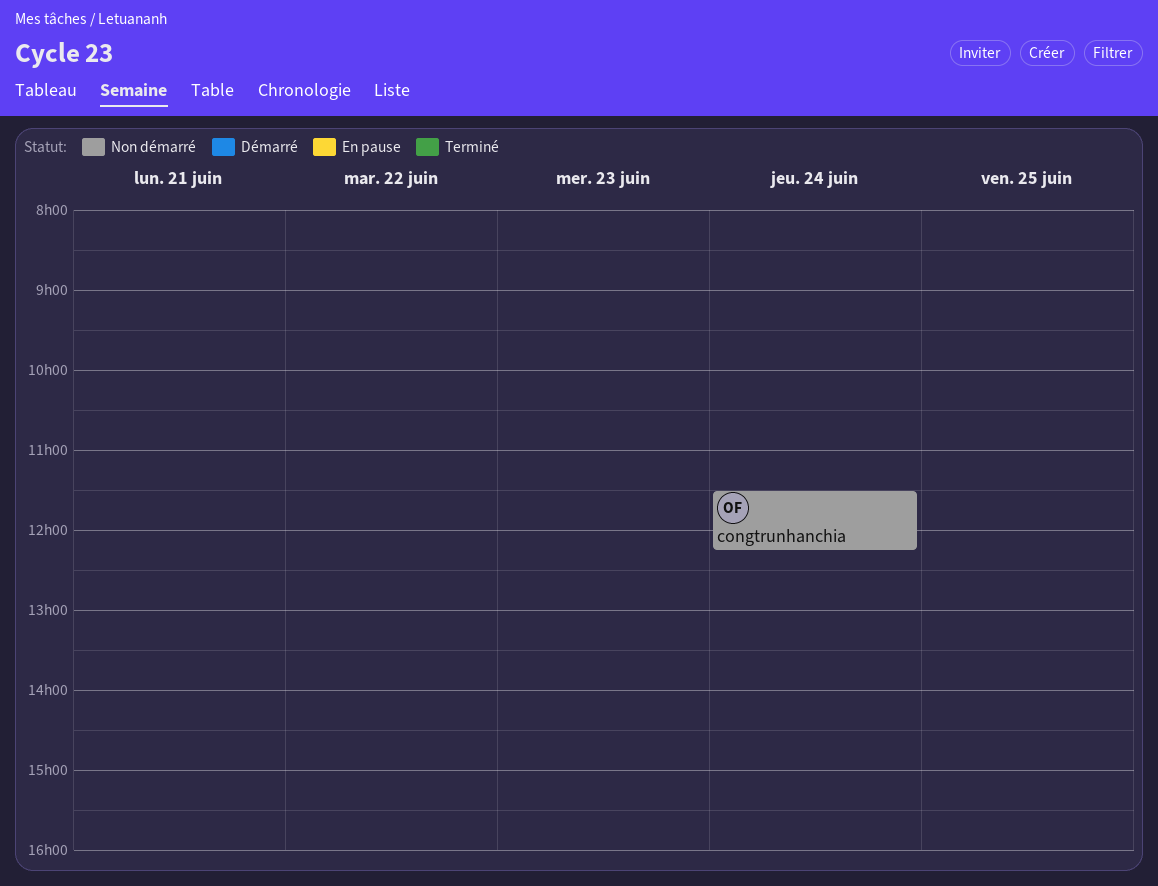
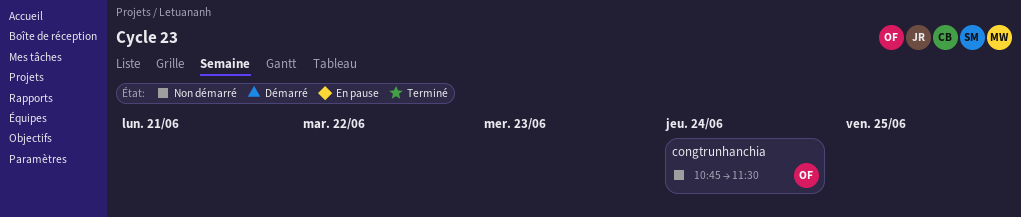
congtrunhanchia, begins: 11:30 -> 10:45
congtrunhanchia, ends: 12:15 -> 11:30

